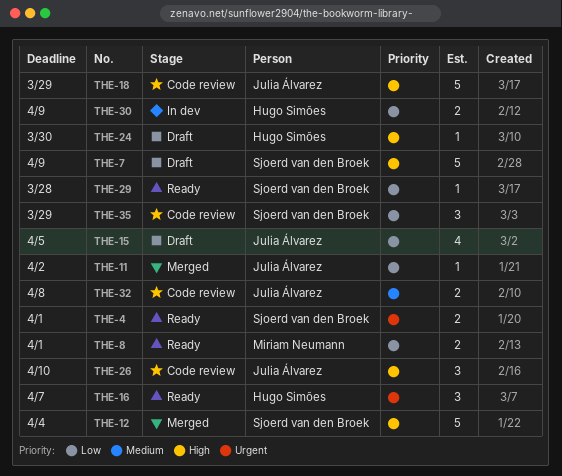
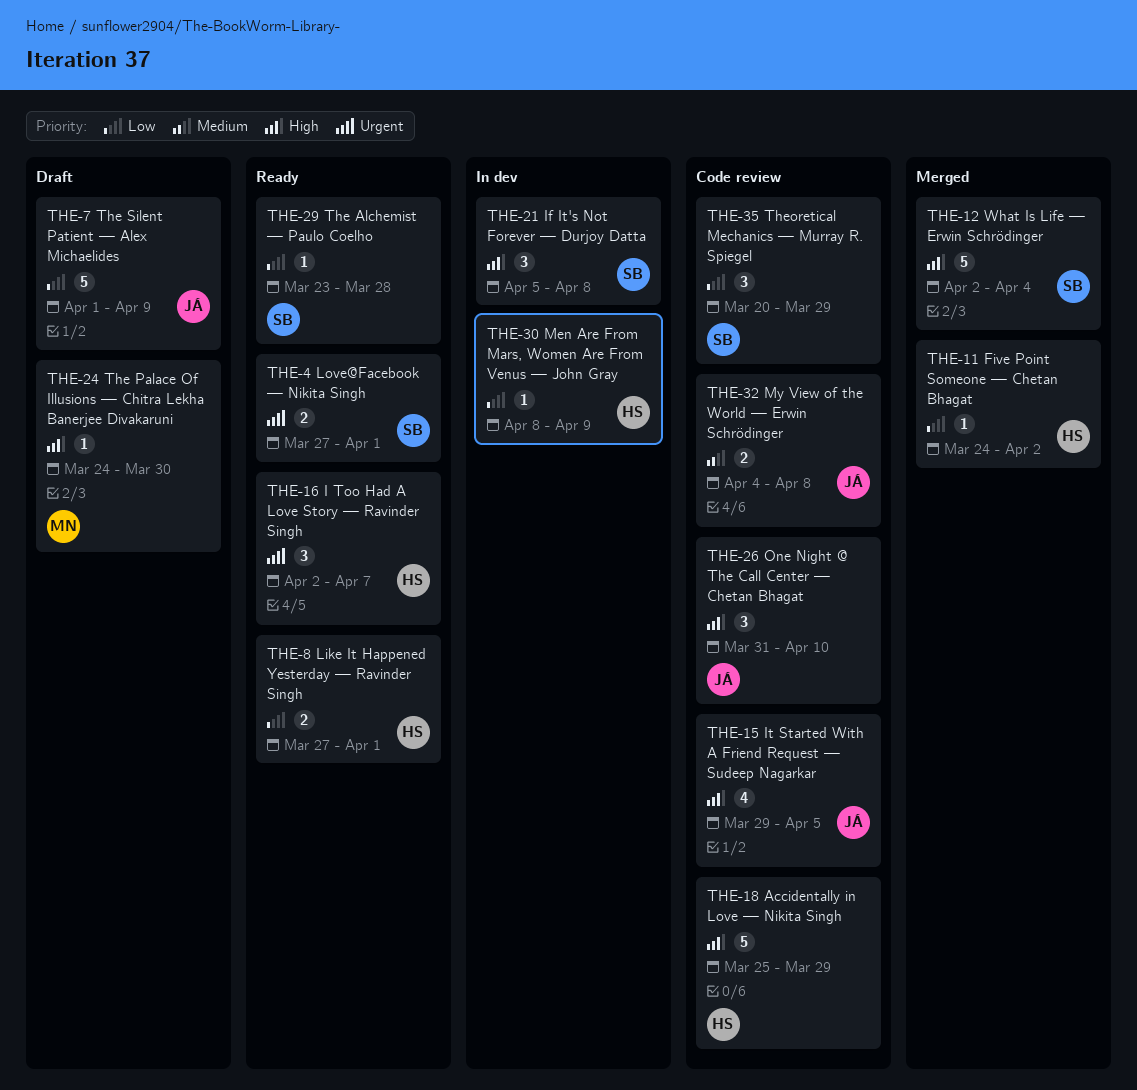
THE-7, owner: Sjoerd van den Broek -> Julia Álvarez
THE-7, priority: High -> Low
THE-8, owner: Miriam Neumann -> Hugo Simões
THE-11, owner: Julia Álvarez -> Hugo Simões
THE-15, status: Draft -> Code review
THE-15, priority: Low -> High
THE-18, owner: Julia Álvarez -> Hugo Simões
THE-21: none -> present
THE-24, owner: Hugo Simões -> Miriam Neumann
THE-30, estimate: 2 -> 1

